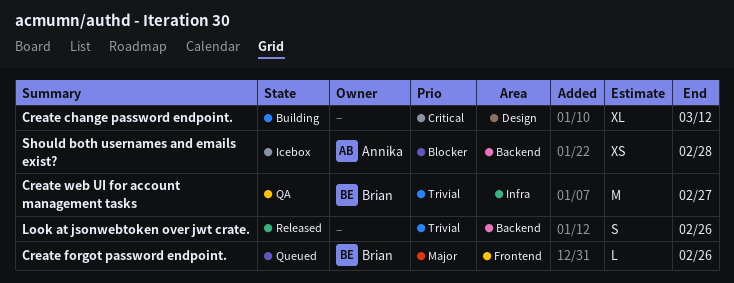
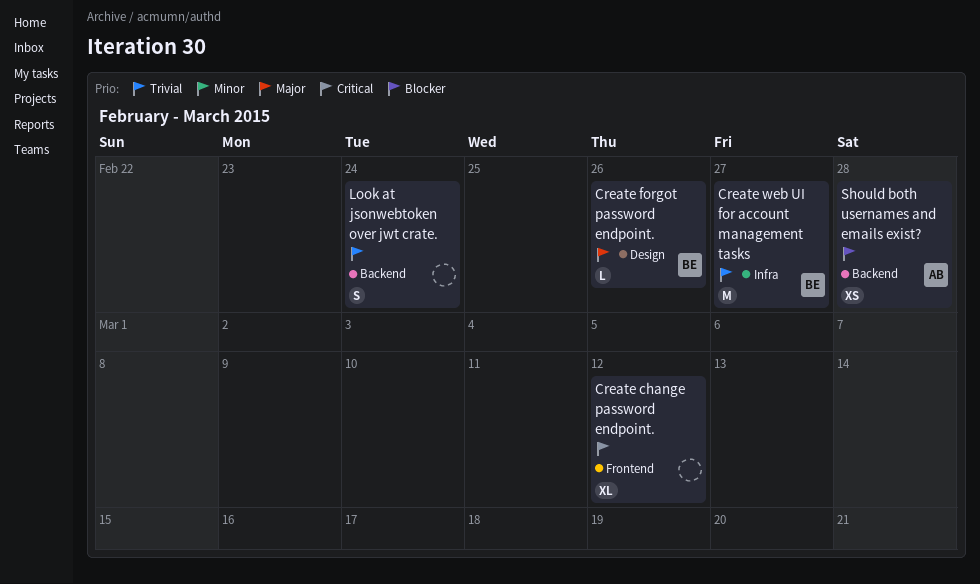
Create change password endpoint., label: Design -> Frontend
Create forgot password endpoint., label: Frontend -> Design
Look at jsonwebtoken over jwt crate., due: Feb 26 -> Feb 24

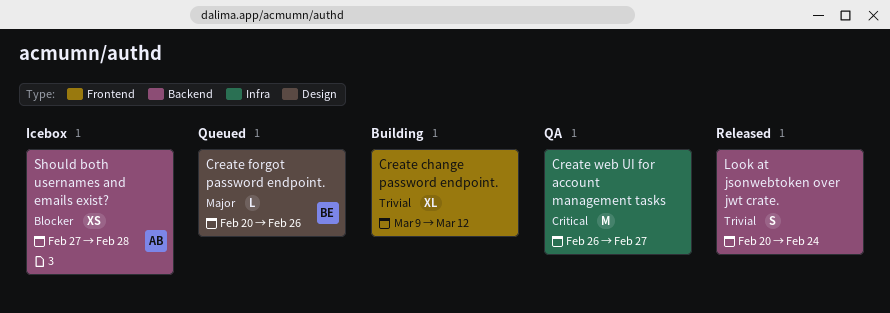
Create change password endpoint., priority: Critical -> Trivial
Create web UI for account management tasks, owner: BE -> none
Create web UI for account management tasks, priority: Trivial -> Critical

